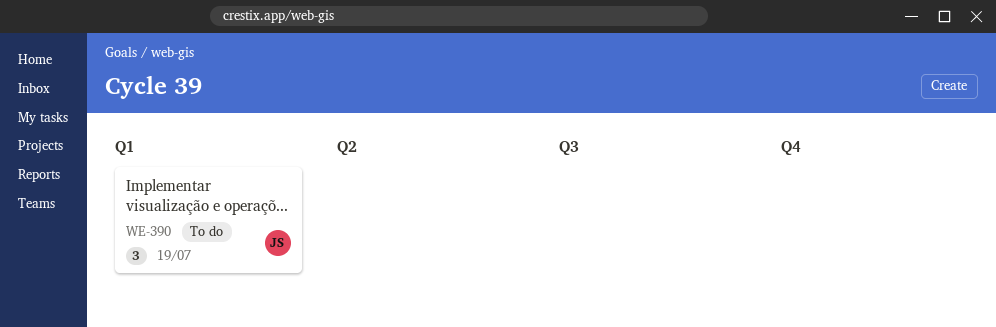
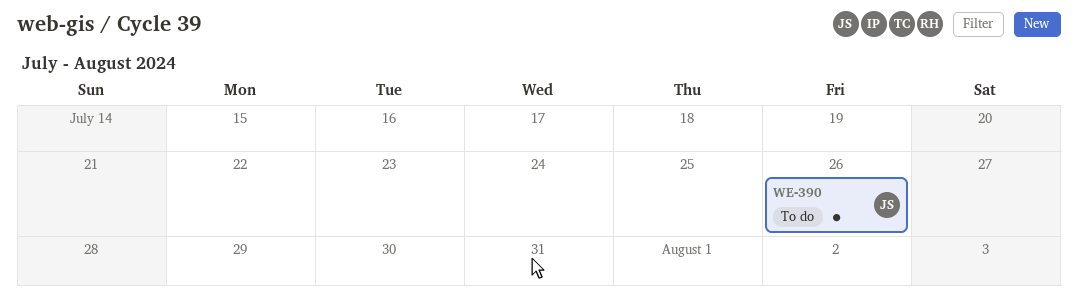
WE-390, estimate: 3 -> 1
WE-390, due: Jul 19 -> Jul 26

